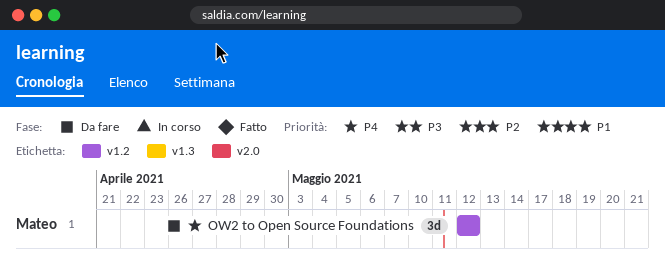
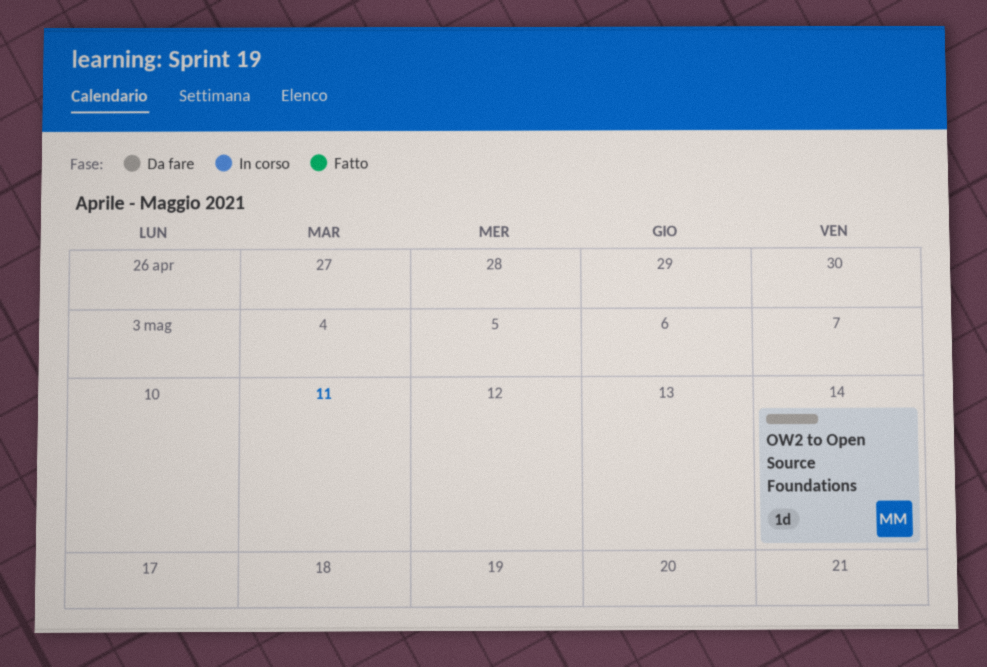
OW2 to Open Source Foundations, estimate: 3d -> 1d
OW2 to Open Source Foundations, due: May 12 -> May 14

